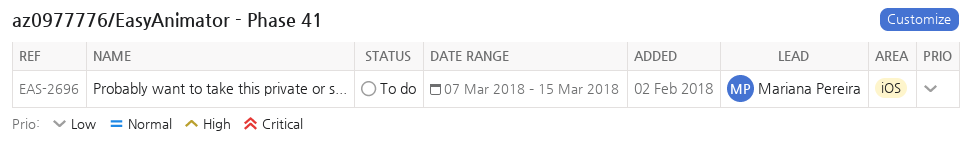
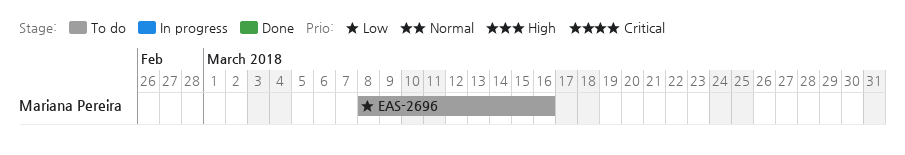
EAS-2696, start: Mar 7 -> Mar 8
EAS-2696, due: Mar 15 -> Mar 16

